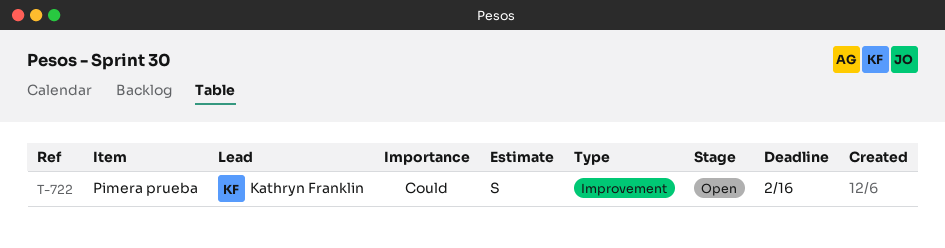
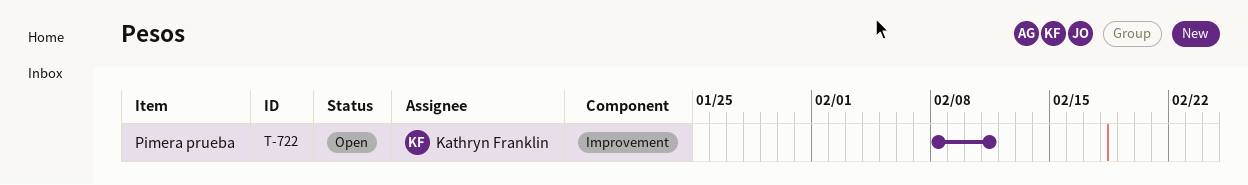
T-722, due: Feb 16 -> Feb 11

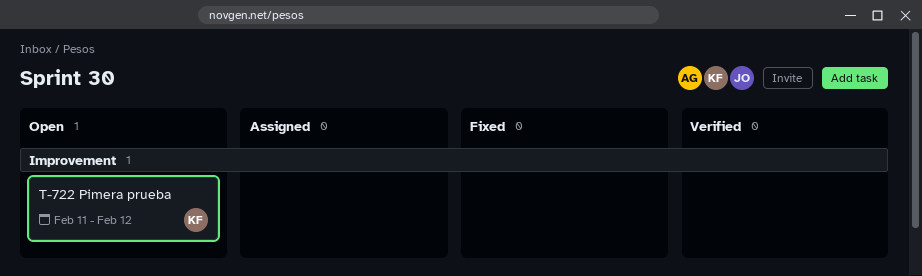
T-722, start: Feb 8 -> Feb 11
T-722, due: Feb 11 -> Feb 12

